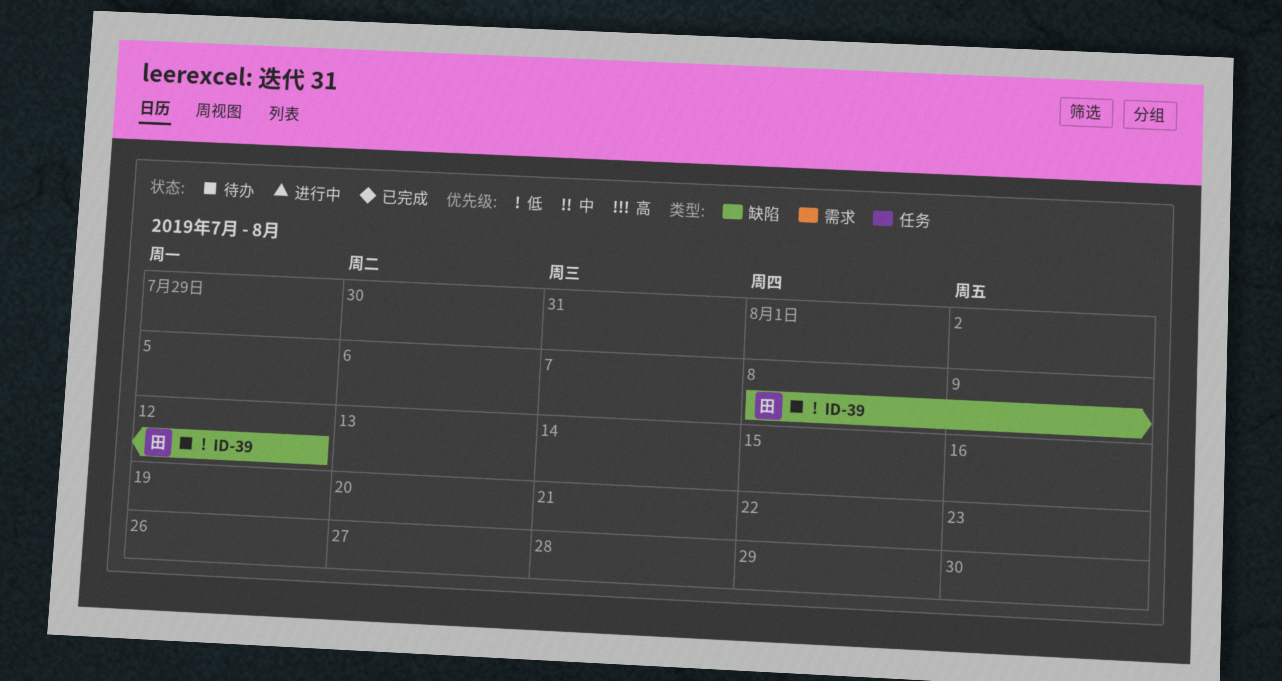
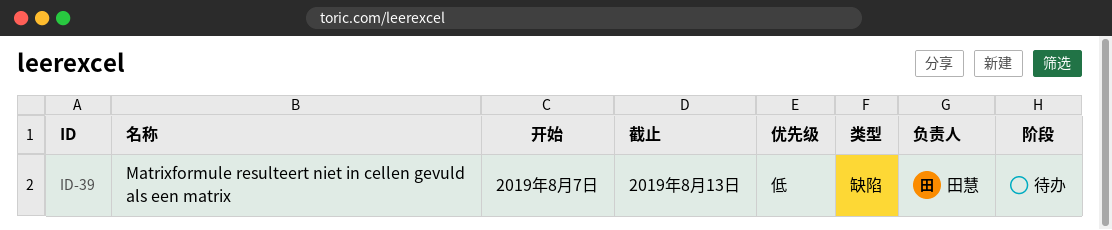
ID-39, start: Aug 8 -> Aug 7
ID-39, due: Aug 12 -> Aug 13

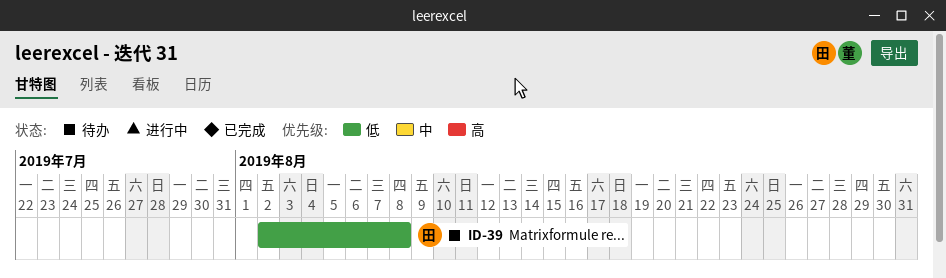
ID-39, start: Aug 7 -> Aug 2
ID-39, due: Aug 13 -> Aug 8

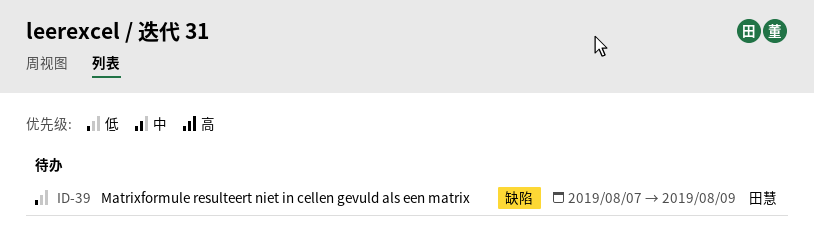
ID-39, start: Aug 2 -> Aug 7
ID-39, due: Aug 8 -> Aug 9

